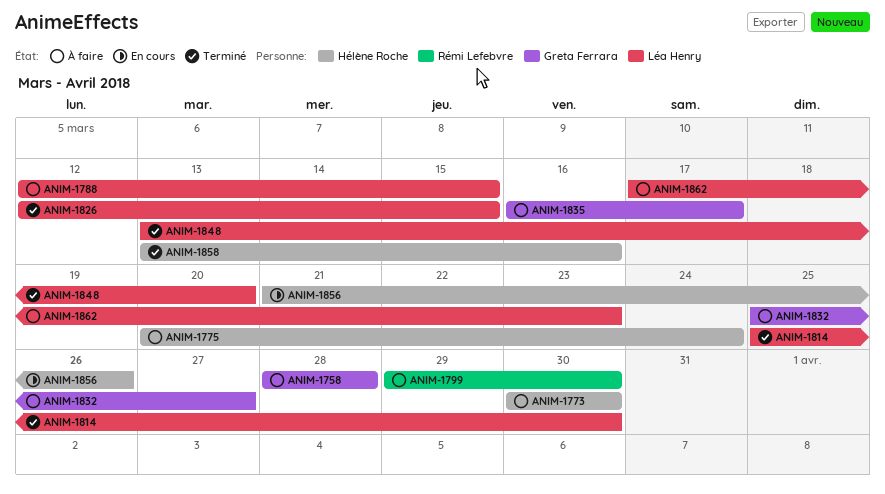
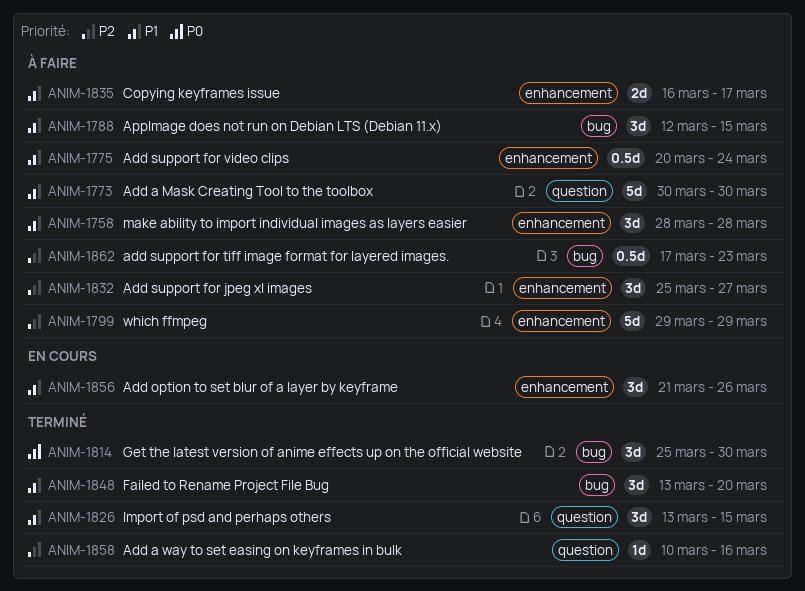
ANIM-1799, due: Mar 30 -> Mar 29
ANIM-1826, start: Mar 12 -> Mar 13
ANIM-1858, start: Mar 13 -> Mar 10

